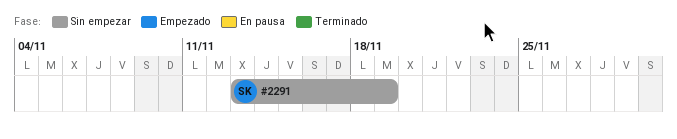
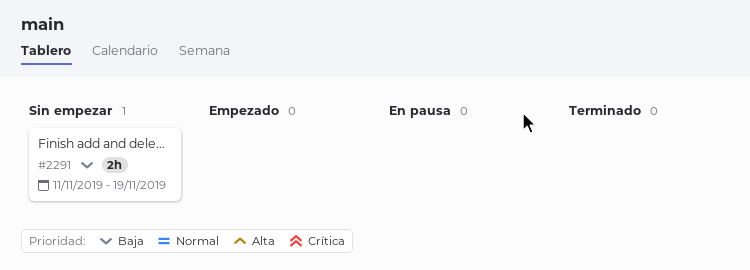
#2291, start: Nov 13 -> Nov 11

